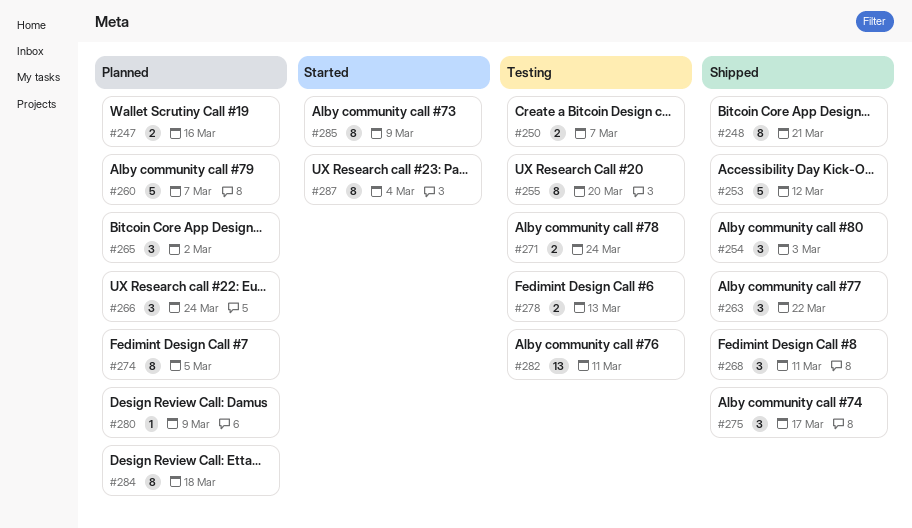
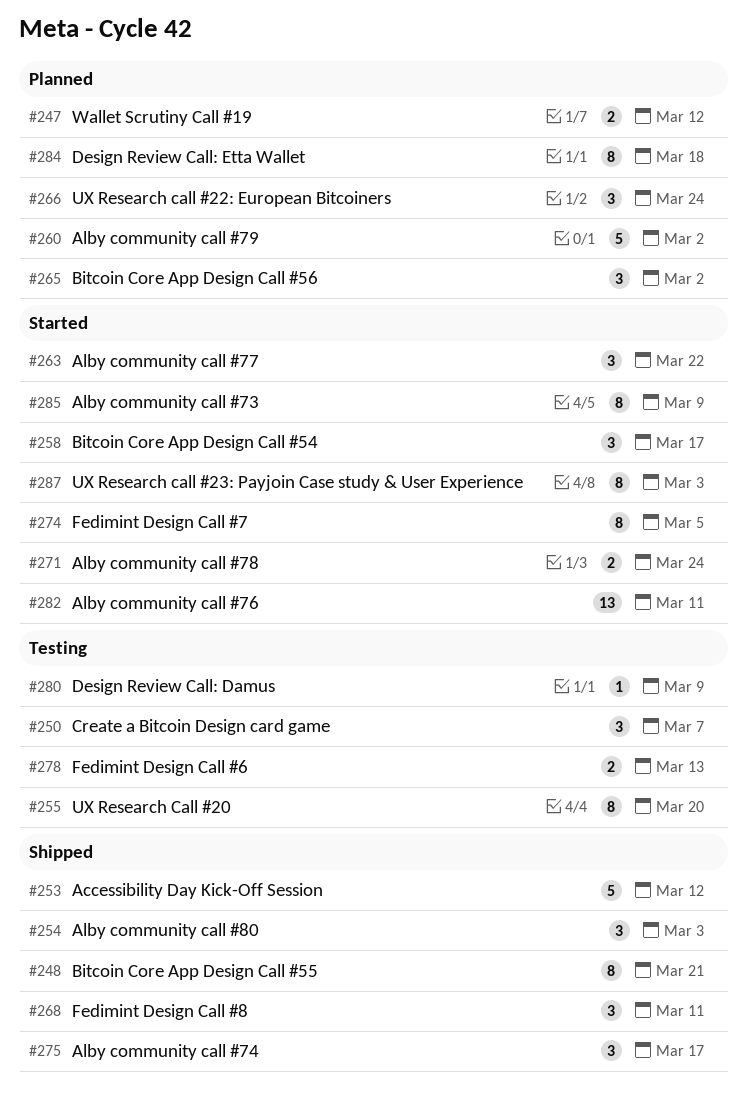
#247, due: Mar 16 -> Mar 12
#250, estimate: 2 -> 3
#258: none -> present
#260, due: Mar 7 -> Mar 2
#263, status: Shipped -> Started
#271, status: Testing -> Started
#274, status: Planned -> Started
#280, status: Planned -> Testing
#282, status: Testing -> Started
#287, due: Mar 4 -> Mar 3

